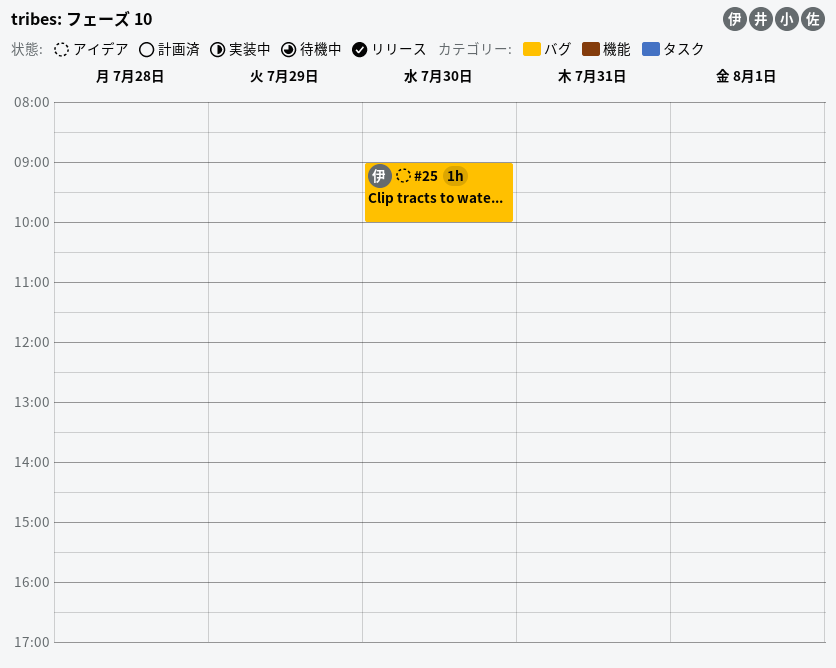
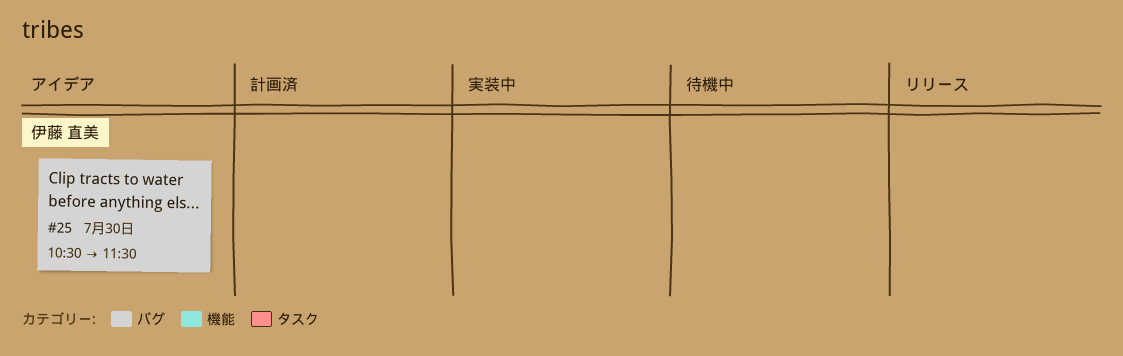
#25, begins: 09:00 -> 10:30
#25, ends: 10:00 -> 11:30

